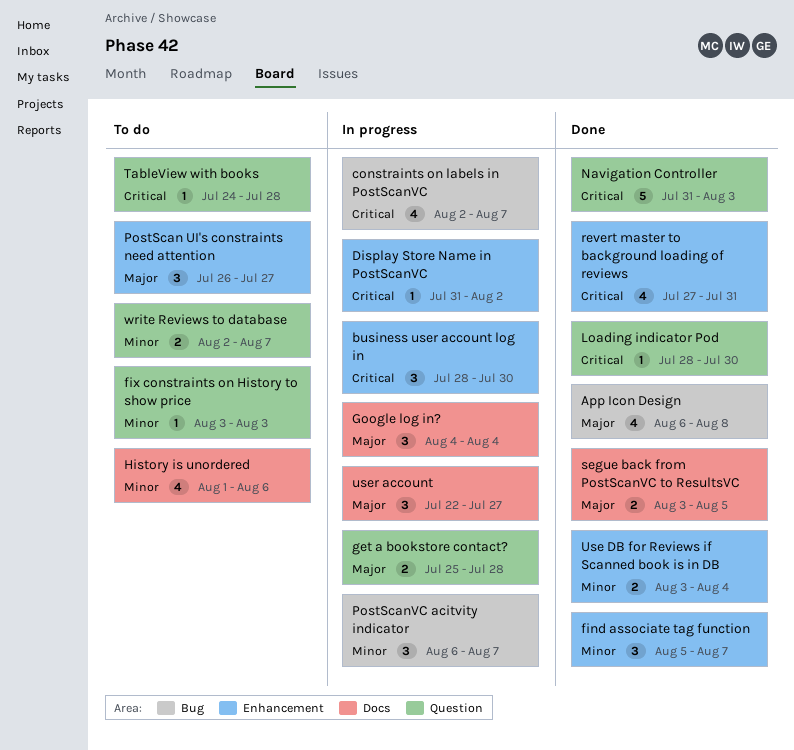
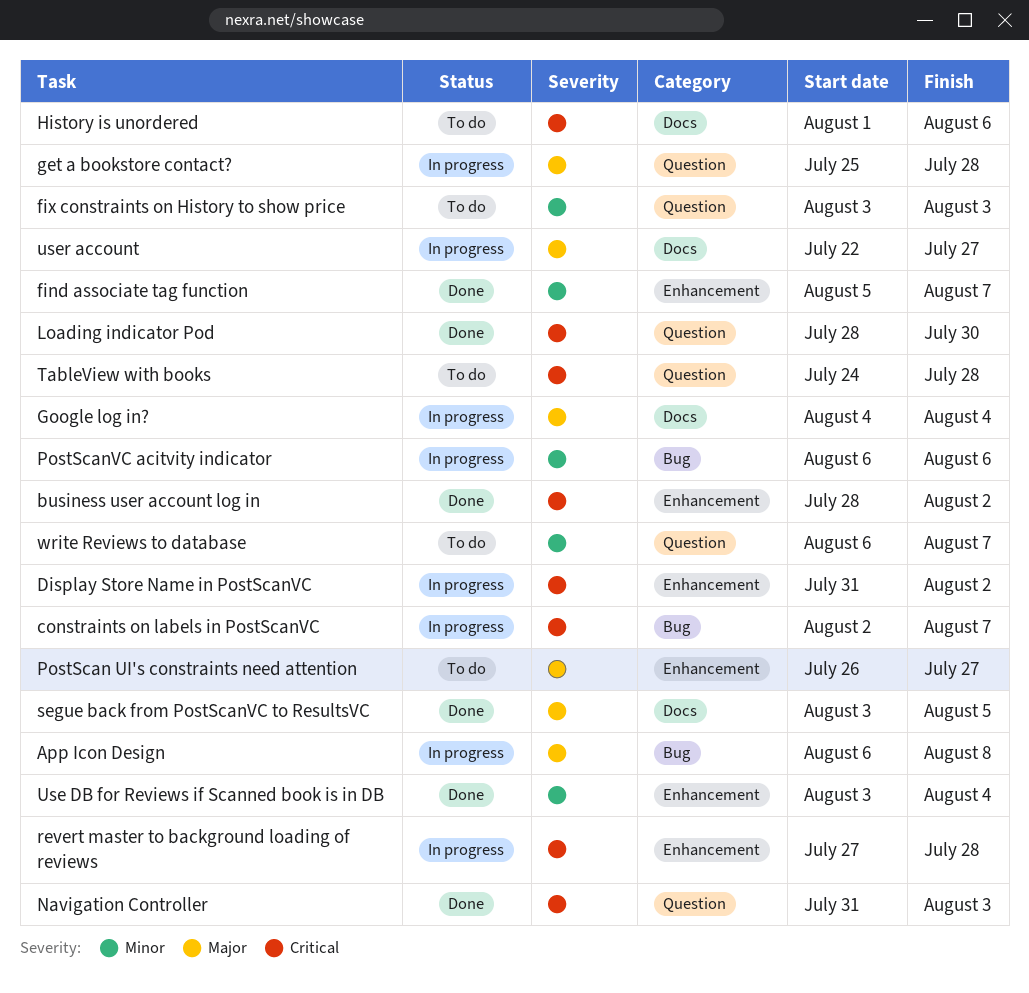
App Icon Design, status: Done -> In progress
business user account log in, status: In progress -> Done
business user account log in, due: Jul 30 -> Aug 2
History is unordered, priority: Minor -> Critical
PostScanVC acitvity indicator, due: Aug 7 -> Aug 6
revert master to background loading of reviews, status: Done -> In progress
revert master to background loading of reviews, due: Jul 31 -> Jul 28
write Reviews to database, start: Aug 2 -> Aug 6

